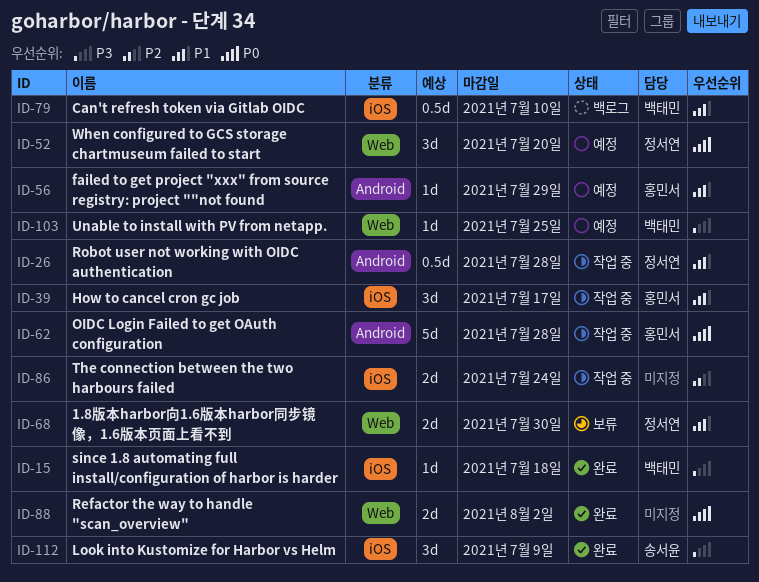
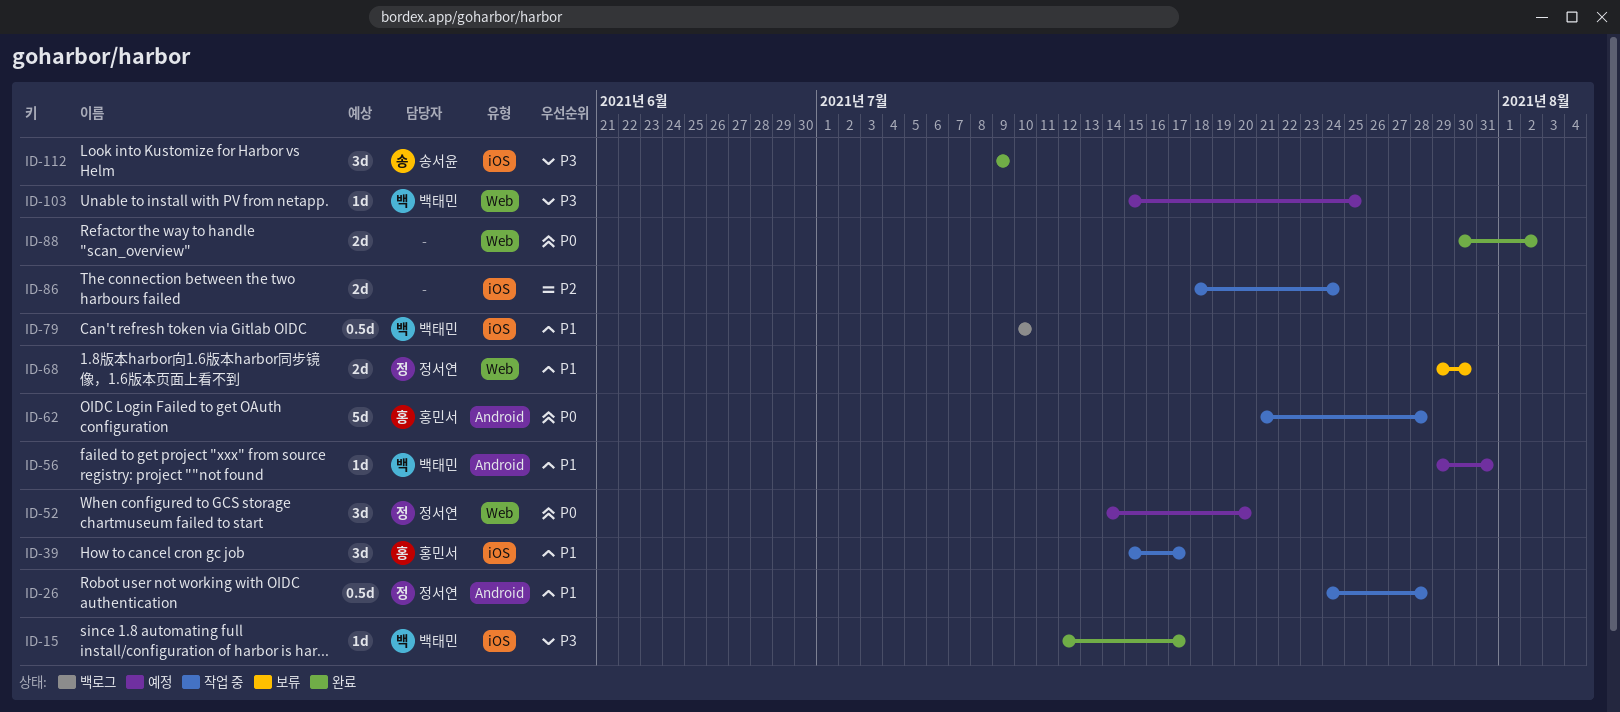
ID-15, due: Jul 18 -> Jul 17
ID-56, owner: 홍민서 -> 백태민
ID-56, due: Jul 29 -> Jul 31

